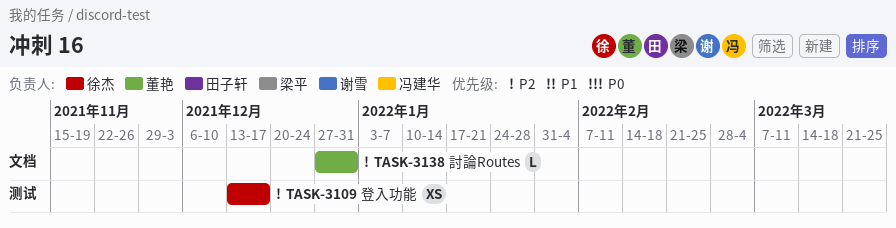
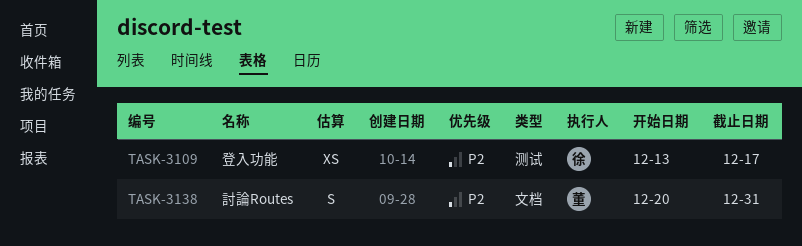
TASK-3138, estimate: L -> S
TASK-3138, start: Dec 27 -> Dec 20

